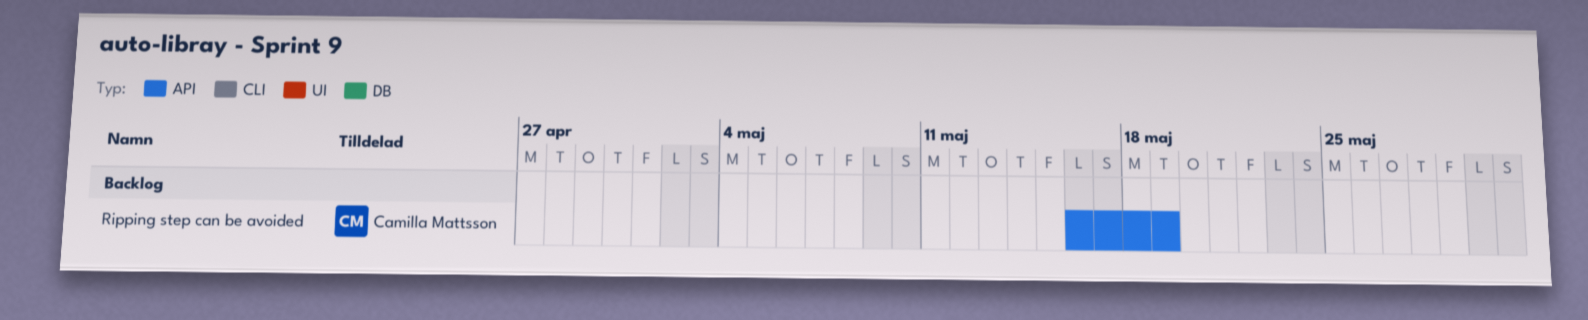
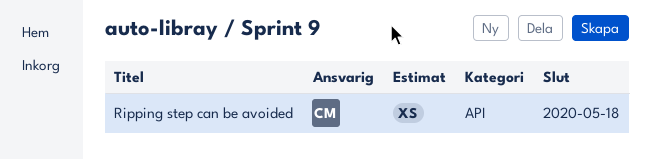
Ripping step can be avoided, due: May 19 -> May 18

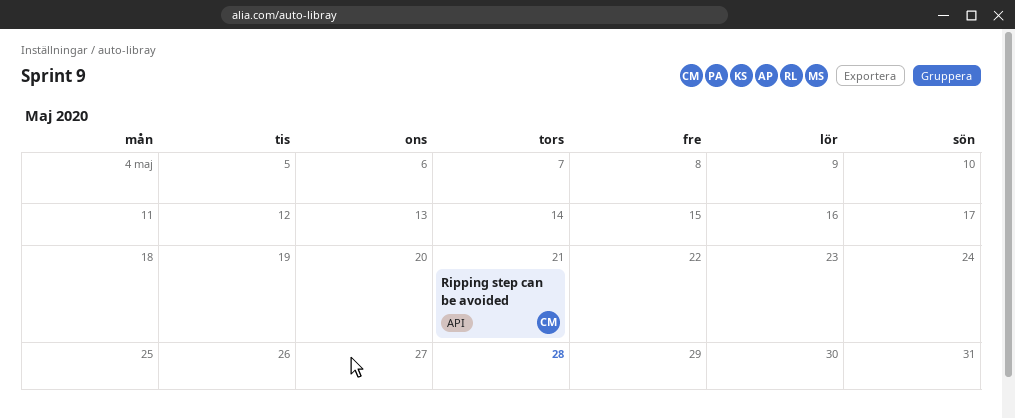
Ripping step can be avoided, due: May 18 -> May 21

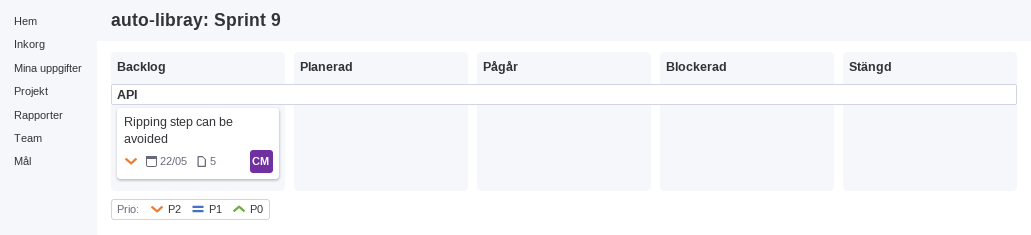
Ripping step can be avoided, due: May 21 -> May 22

